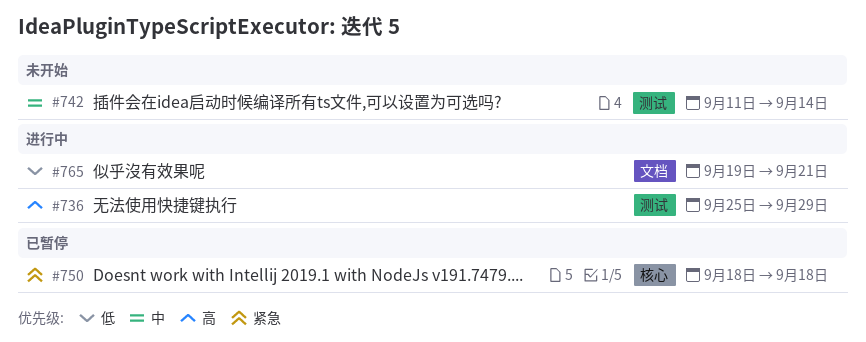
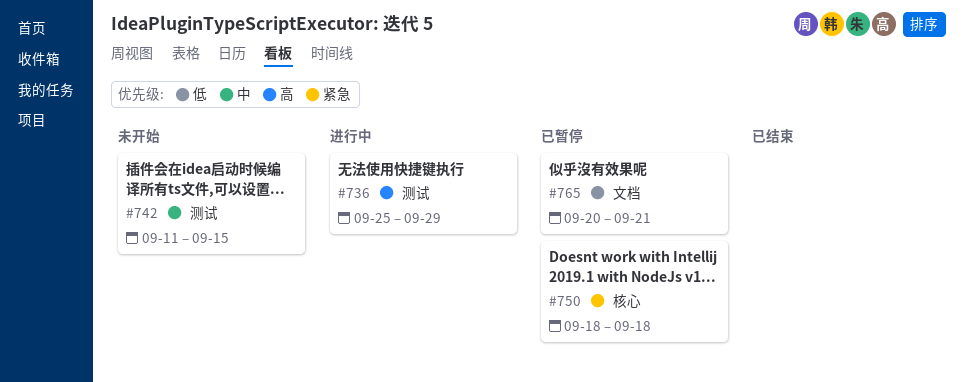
#742, due: Sep 14 -> Sep 15
#765, status: 进行中 -> 已暂停
#765, start: Sep 19 -> Sep 20

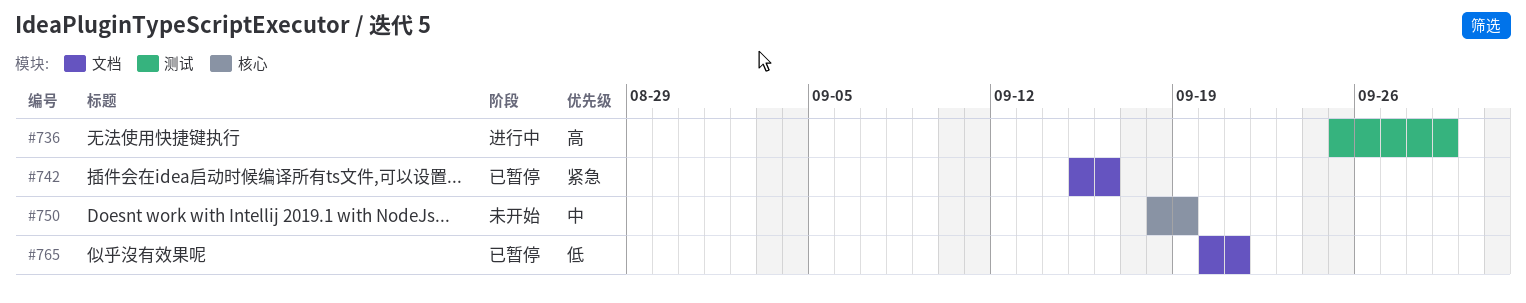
#742, status: 未开始 -> 已暂停
#742, priority: 中 -> 紧急
#742, label: 测试 -> 文档
#742, start: Sep 11 -> Sep 15
#742, due: Sep 15 -> Sep 16
#750, status: 已暂停 -> 未开始
#750, priority: 紧急 -> 中
#750, due: Sep 18 -> Sep 19

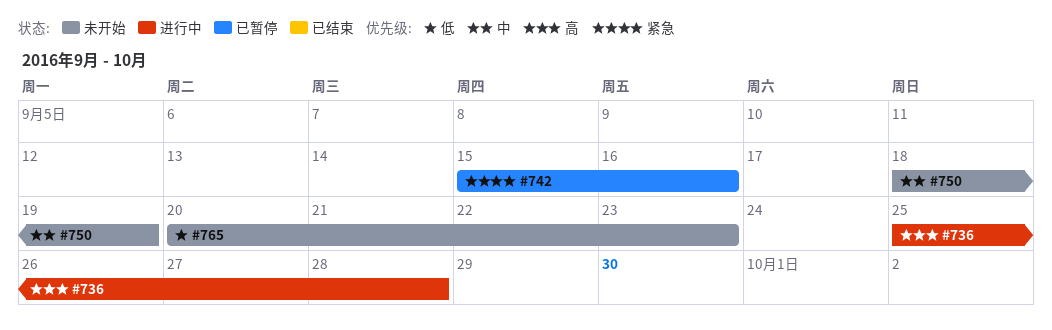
#736, due: Sep 29 -> Sep 28
#765, status: 已暂停 -> 未开始
#765, due: Sep 21 -> Sep 23

